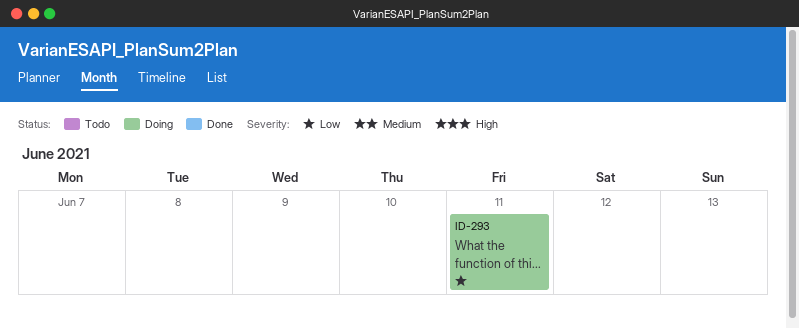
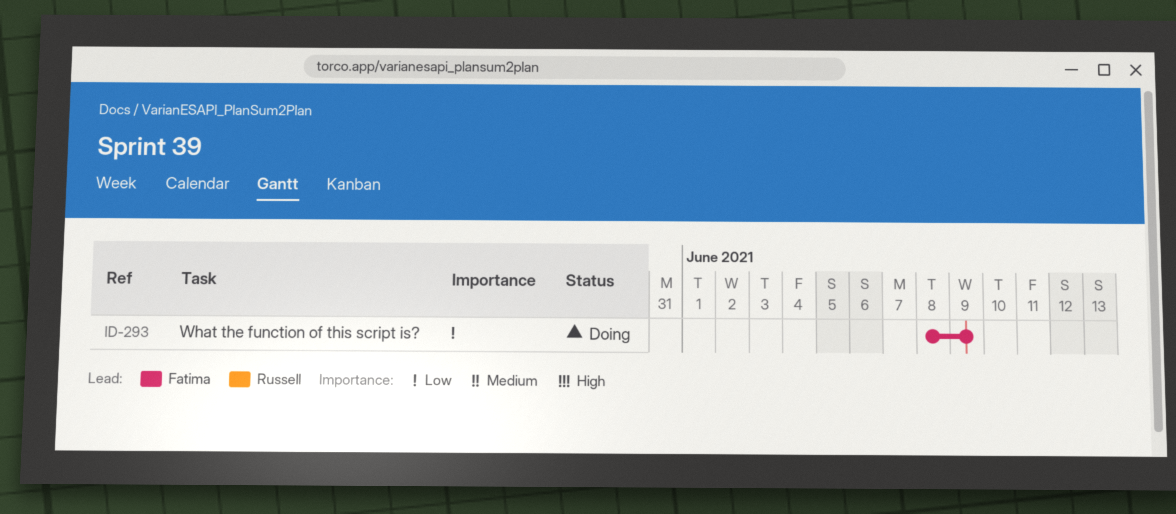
ID-293, due: Jun 11 -> Jun 9

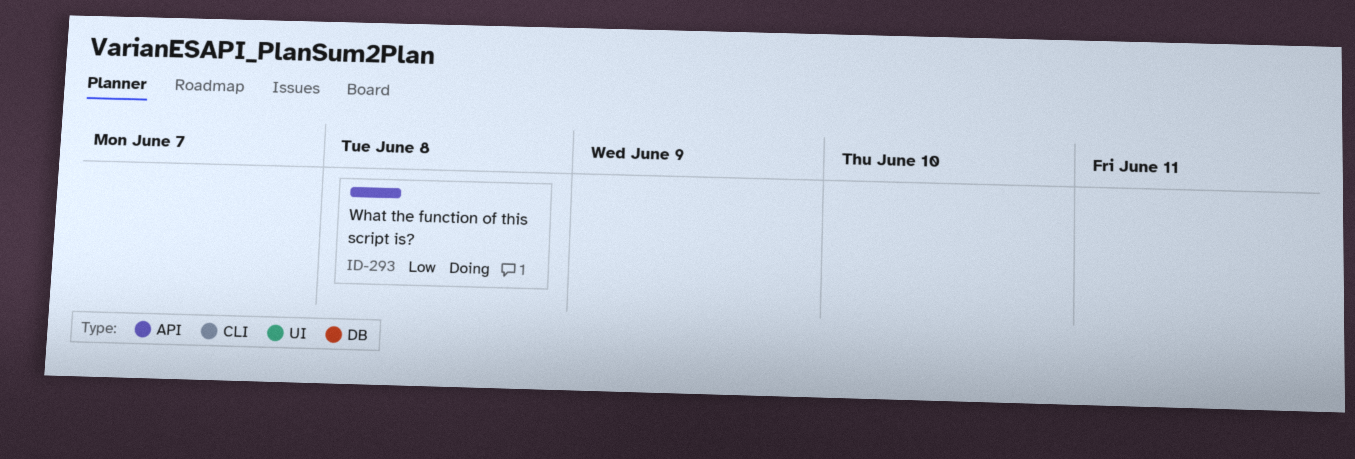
ID-293, due: Jun 9 -> Jun 8

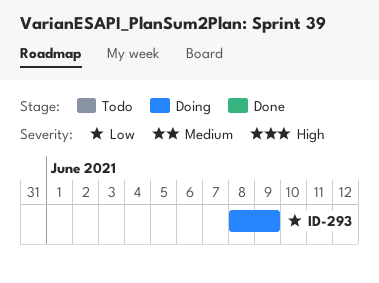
ID-293, due: Jun 8 -> Jun 9

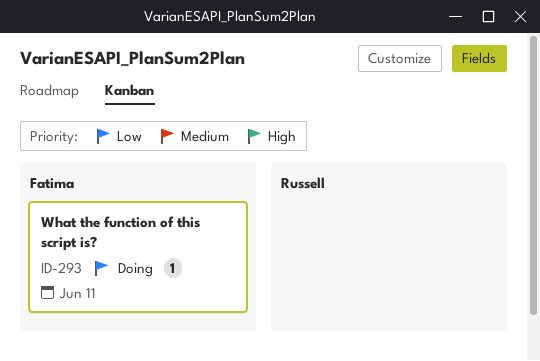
ID-293, due: Jun 9 -> Jun 11

